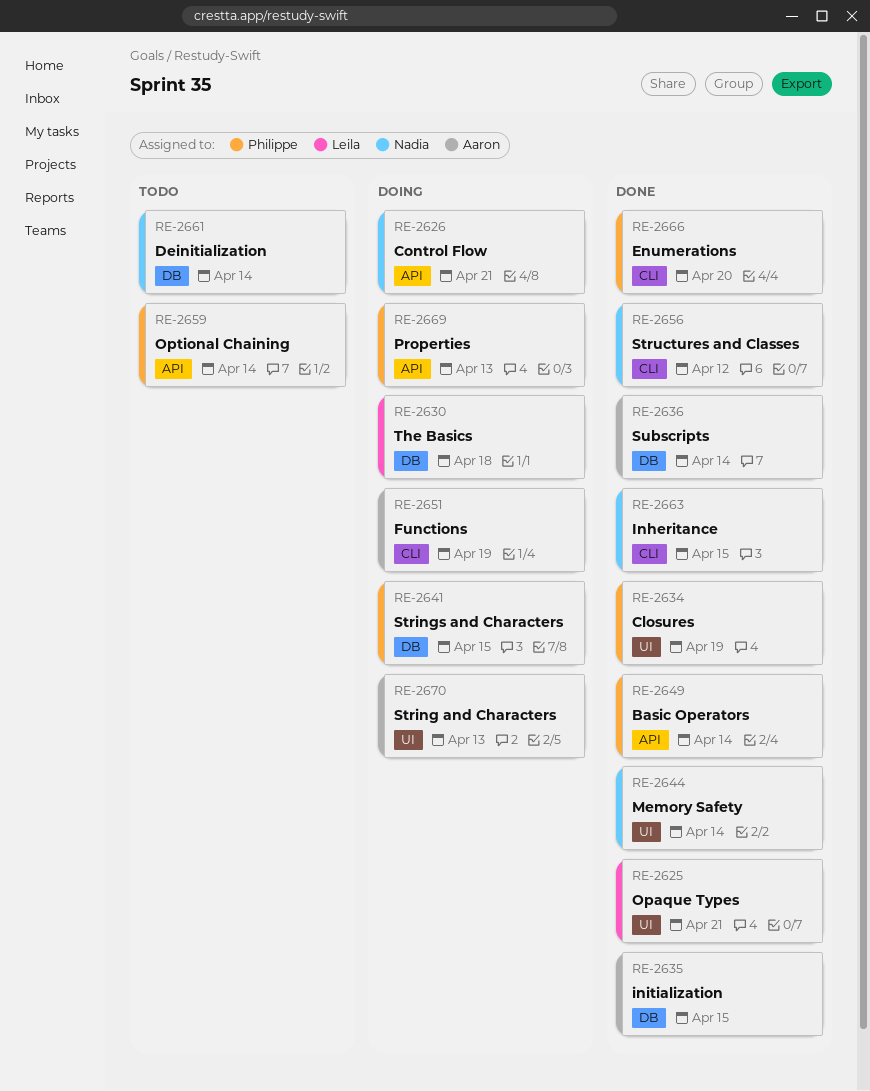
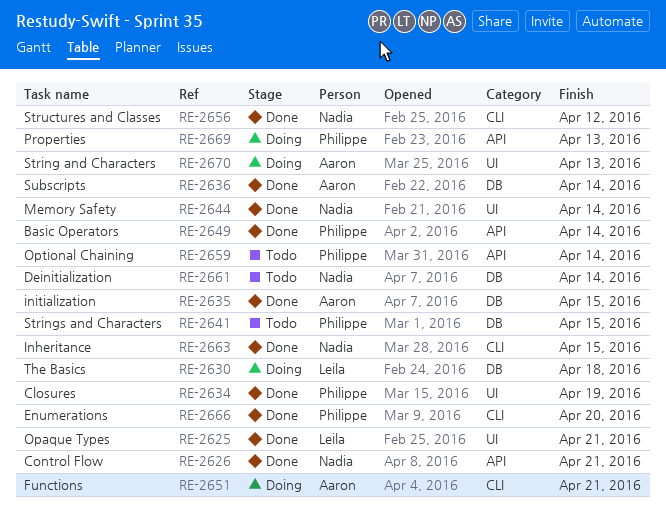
RE-2626, status: Doing -> Done
RE-2641, status: Doing -> Todo
RE-2651, due: Apr 19 -> Apr 21

